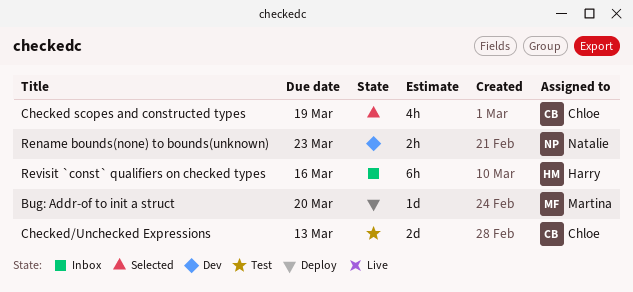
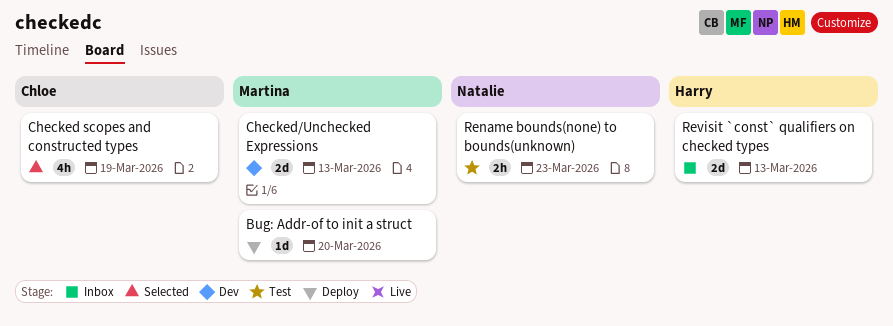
Checked/Unchecked Expressions, status: Test -> Dev
Checked/Unchecked Expressions, owner: Chloe -> Martina
Rename bounds(none) to bounds(unknown), status: Dev -> Test
Revisit `const` qualifiers on checked types, estimate: 6h -> 2d
Revisit `const` qualifiers on checked types, due: Mar 16 -> Mar 13

